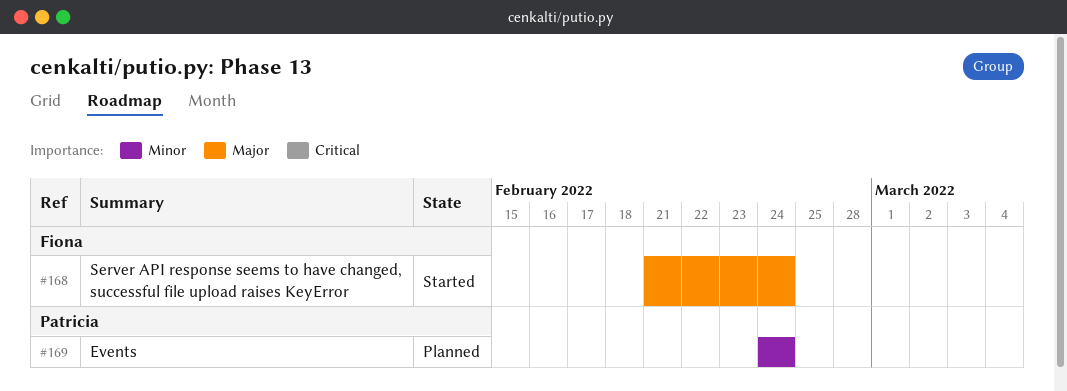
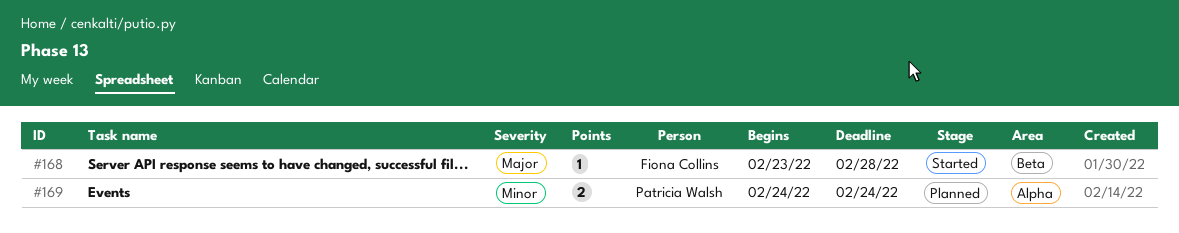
#168, start: Feb 21 -> Feb 23
#168, due: Feb 24 -> Feb 28

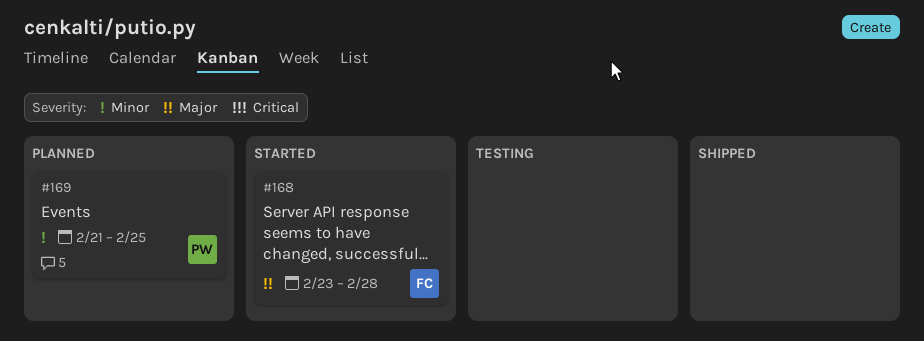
#169, start: Feb 24 -> Feb 21
#169, due: Feb 24 -> Feb 25

